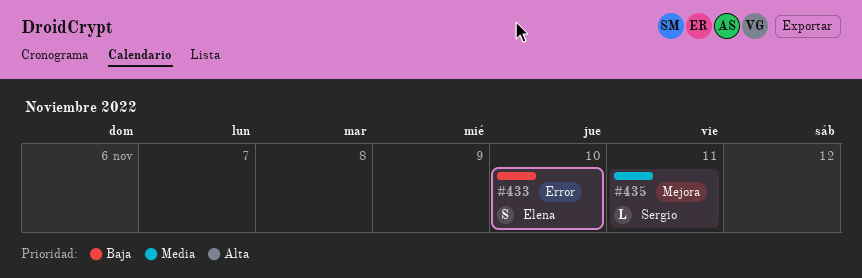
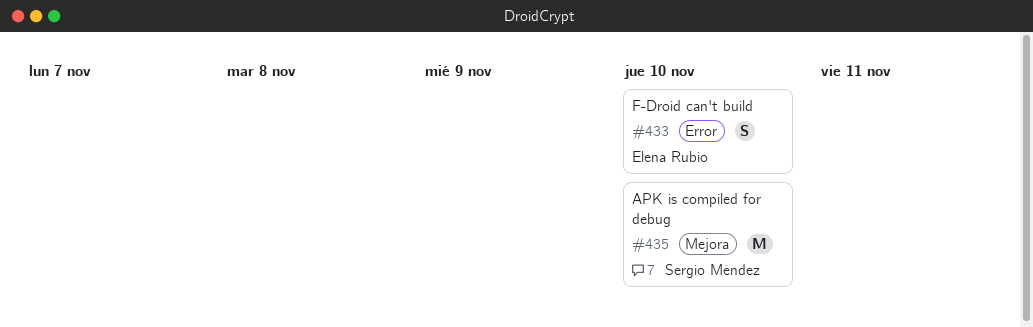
#435, estimate: L -> M
#435, due: Nov 11 -> Nov 10

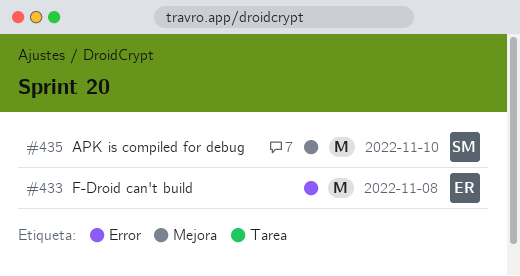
#433, estimate: S -> M
#433, due: Nov 10 -> Nov 8

